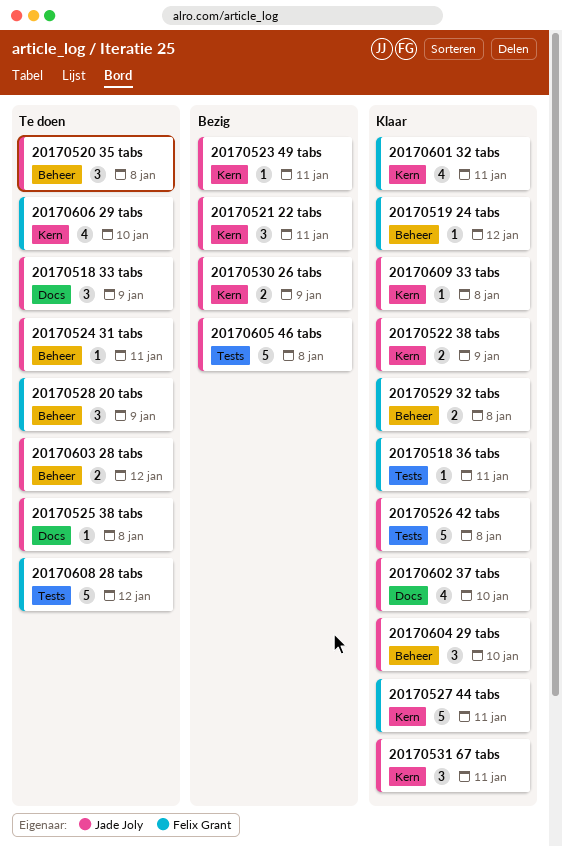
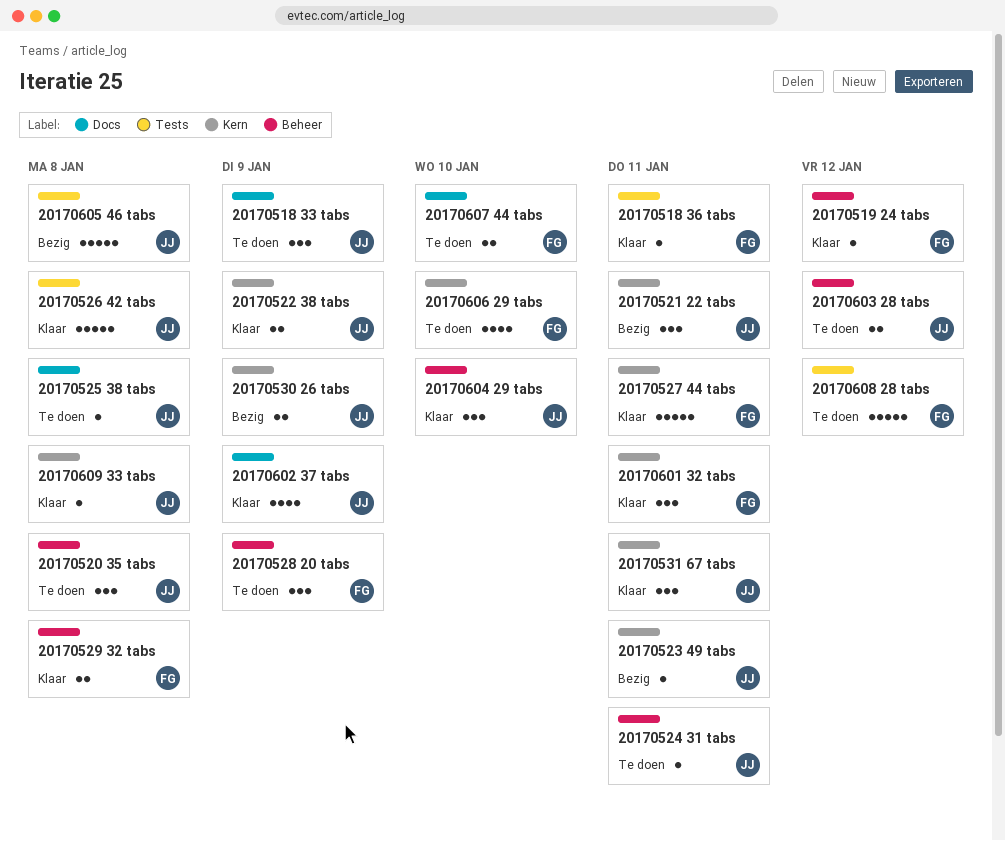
20170601 32 tabs, estimate: 4 -> 3
20170602 37 tabs, due: Jan 10 -> Jan 9
20170607 44 tabs: none -> present

